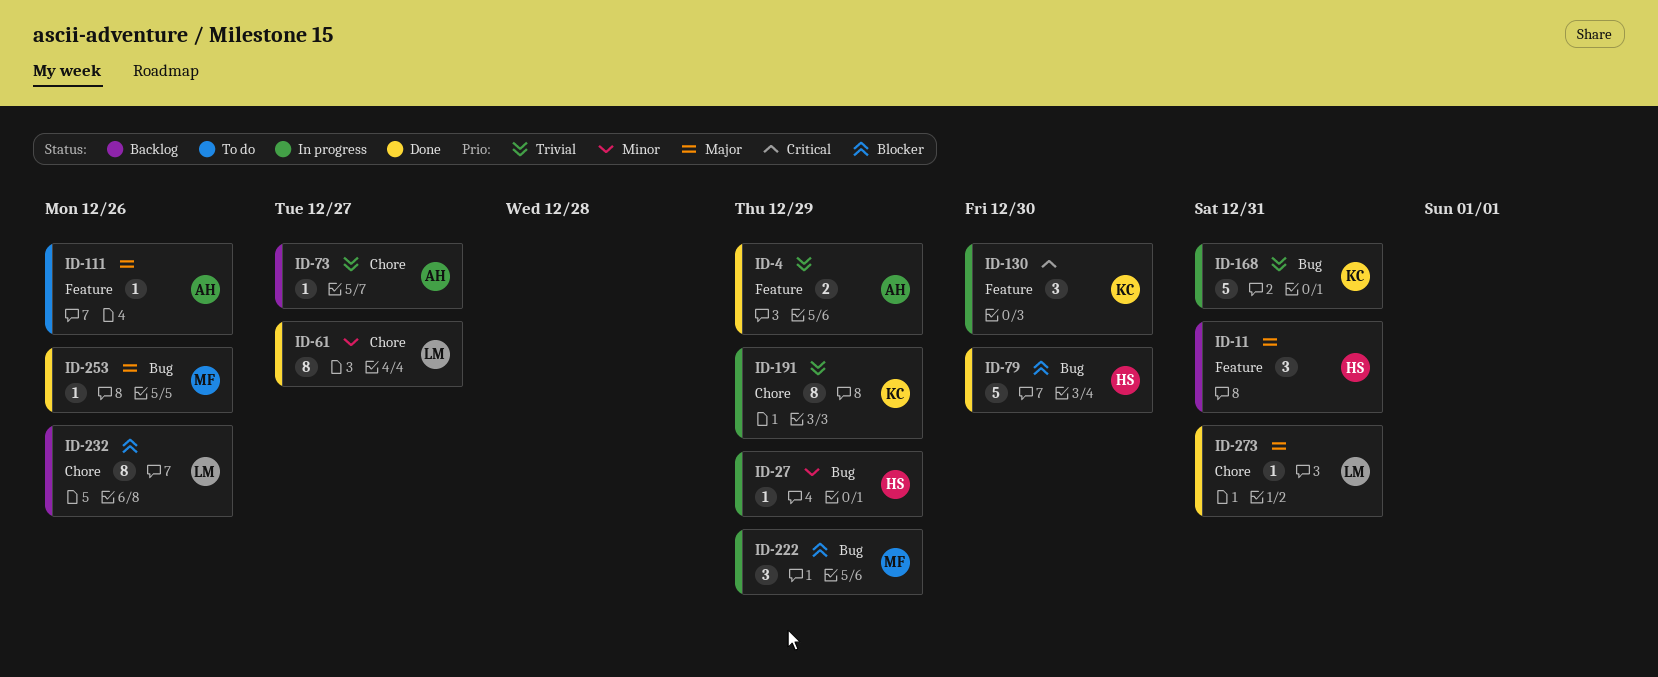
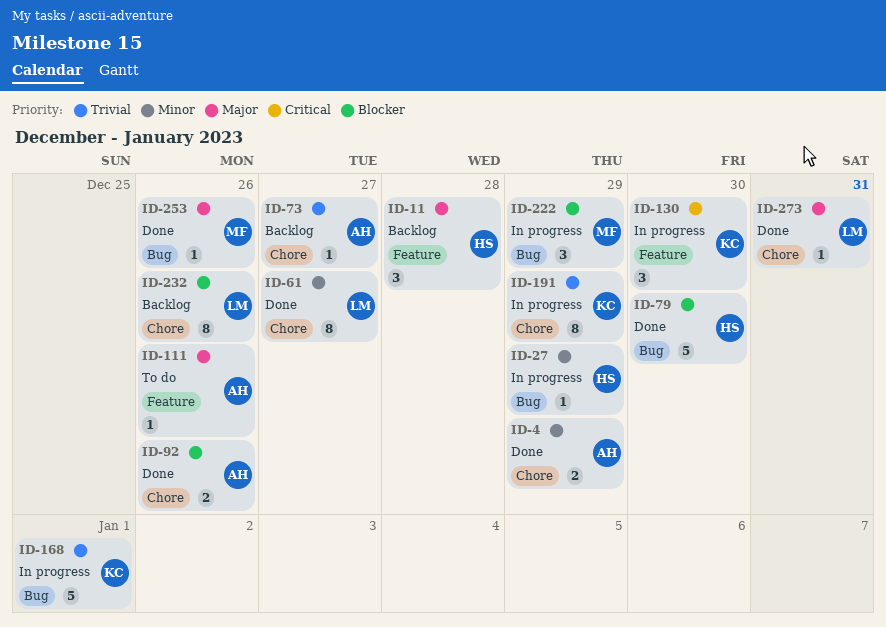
ID-4, priority: Trivial -> Minor
ID-4, label: Feature -> Chore
ID-11, due: Dec 31 -> Dec 28
ID-92: none -> present
ID-168, due: Dec 31 -> Jan 1

